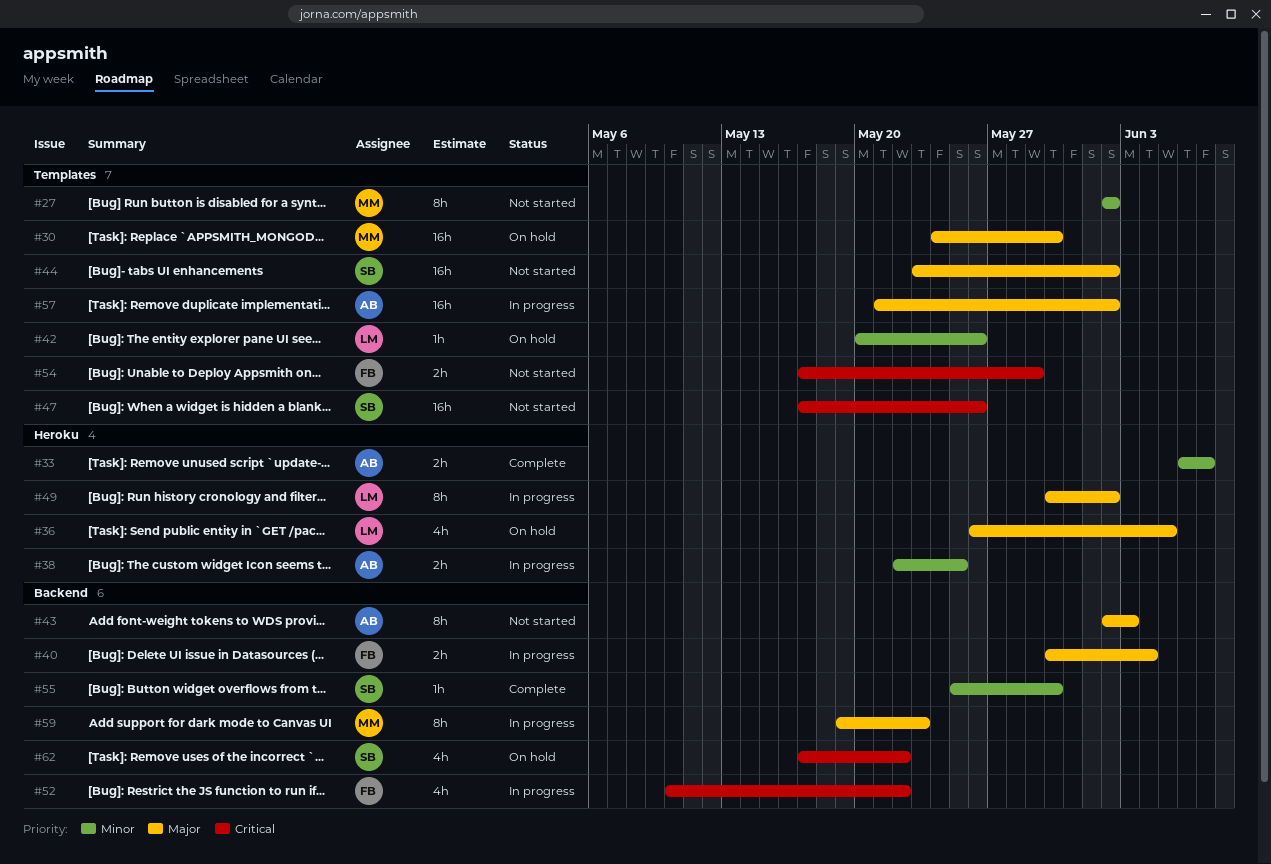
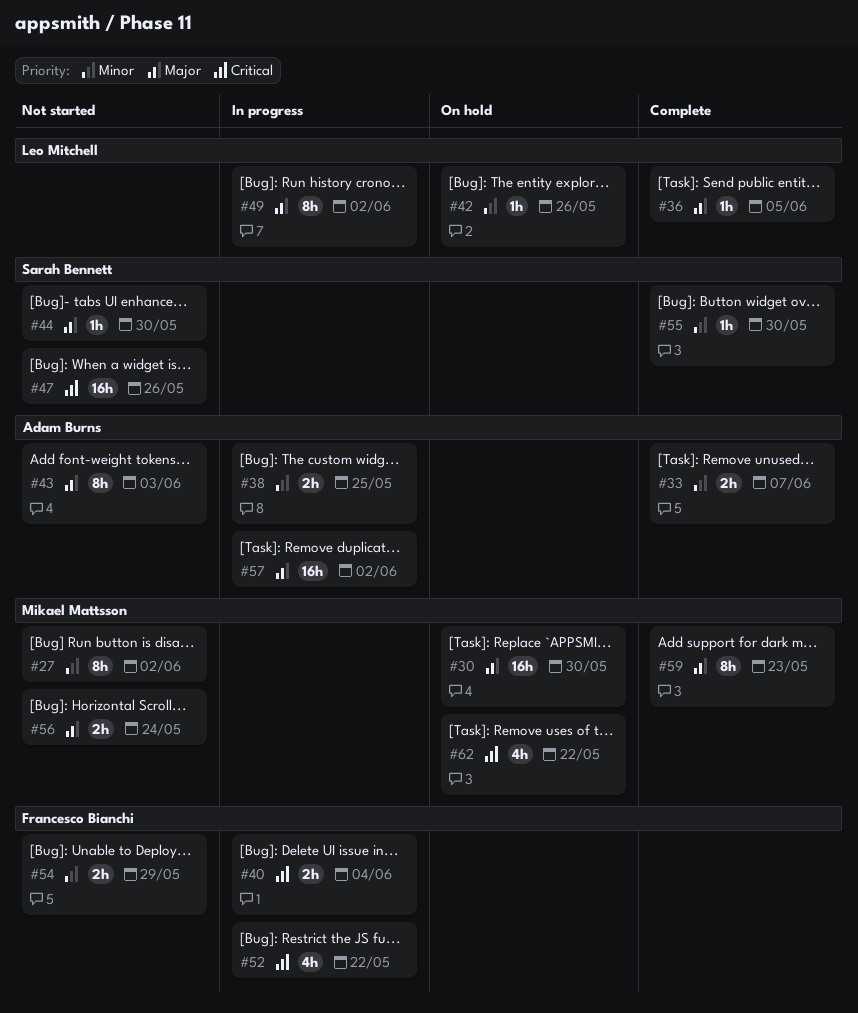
#36, status: On hold -> Complete
#36, estimate: 4h -> 1h
#40, priority: Major -> Critical
#44, estimate: 16h -> 1h
#44, due: Jun 2 -> May 30
#54, priority: Critical -> Minor
#56: none -> present
#59, status: In progress -> Complete
#62, owner: Sarah Bennett -> Mikael Mattsson

